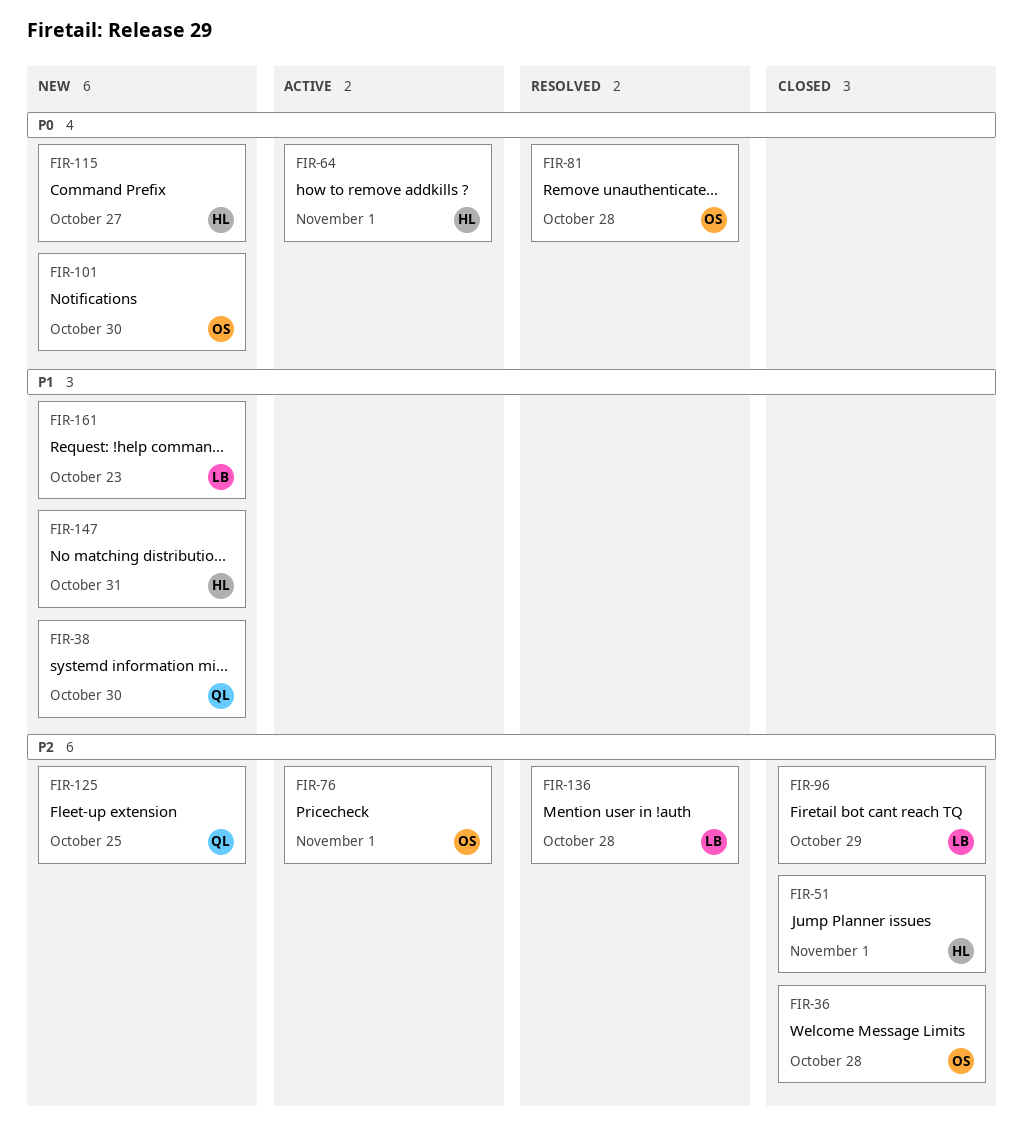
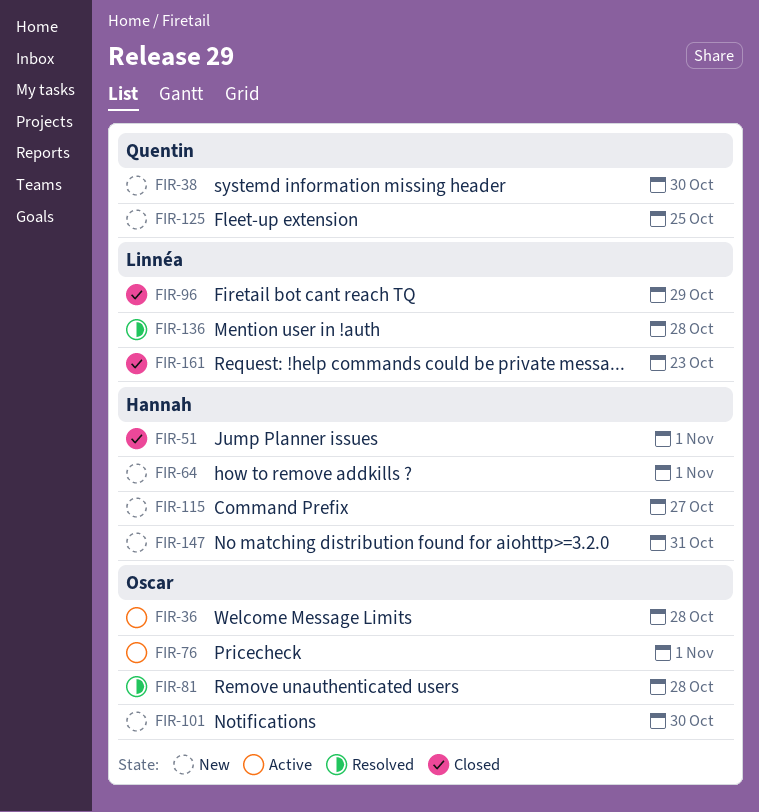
FIR-36, status: Closed -> Active
FIR-64, status: Active -> New
FIR-161, status: New -> Closed

